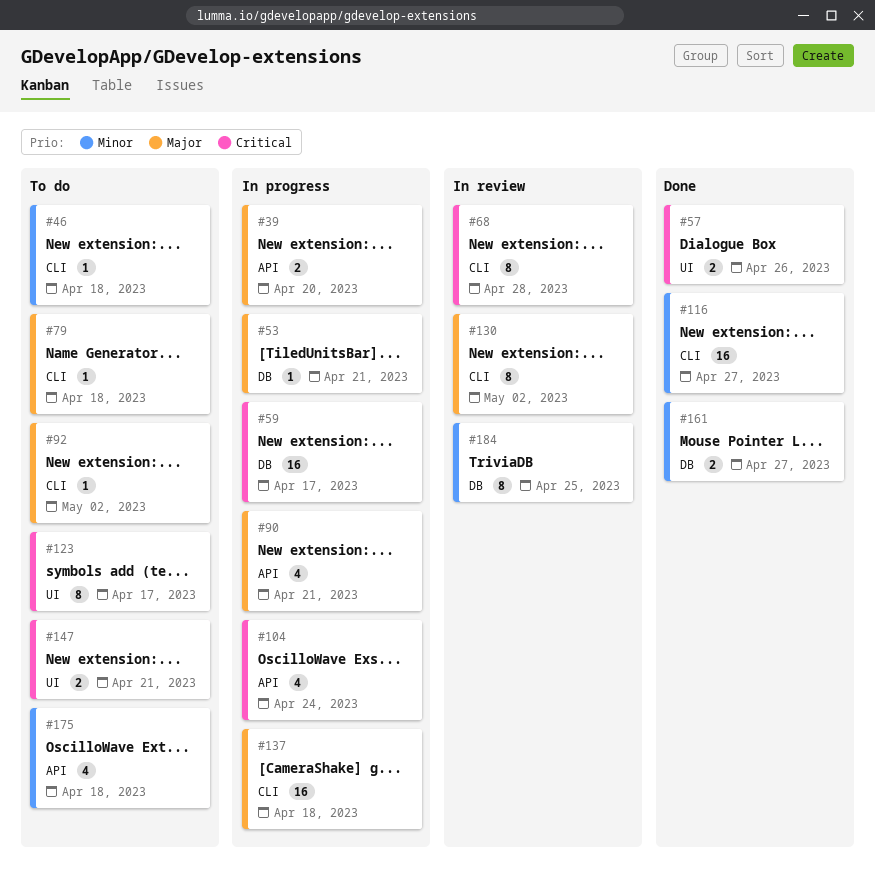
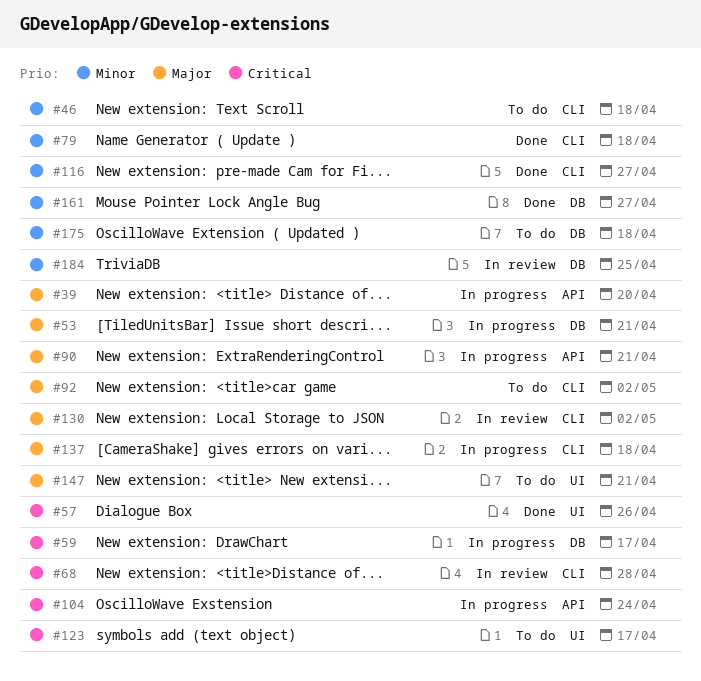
#79, status: To do -> Done
#79, priority: Major -> Minor
#147, priority: Critical -> Major
#175, label: API -> DB

